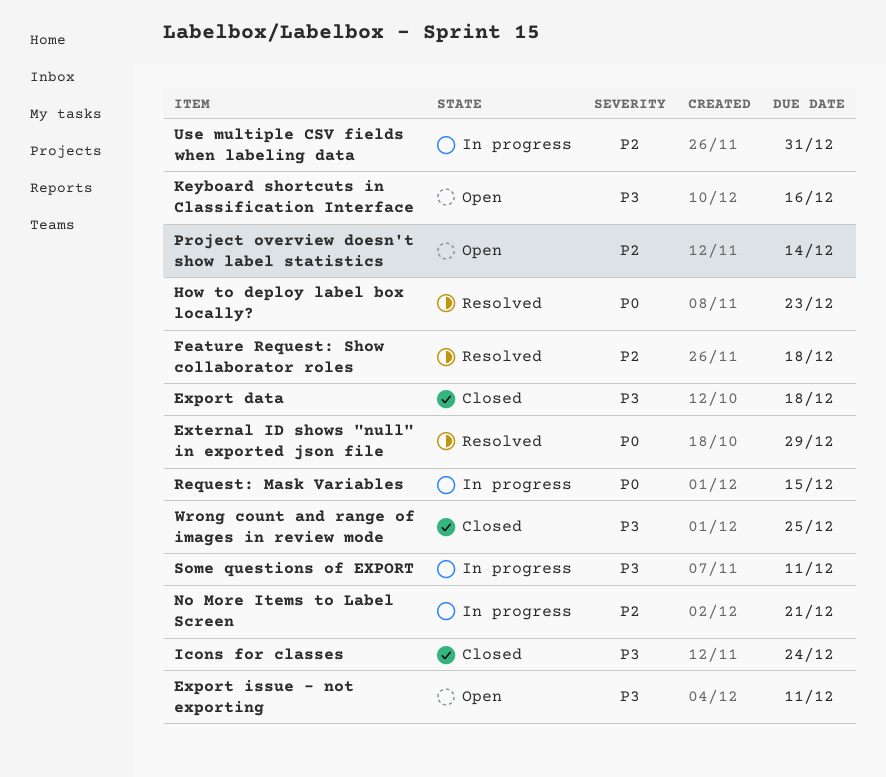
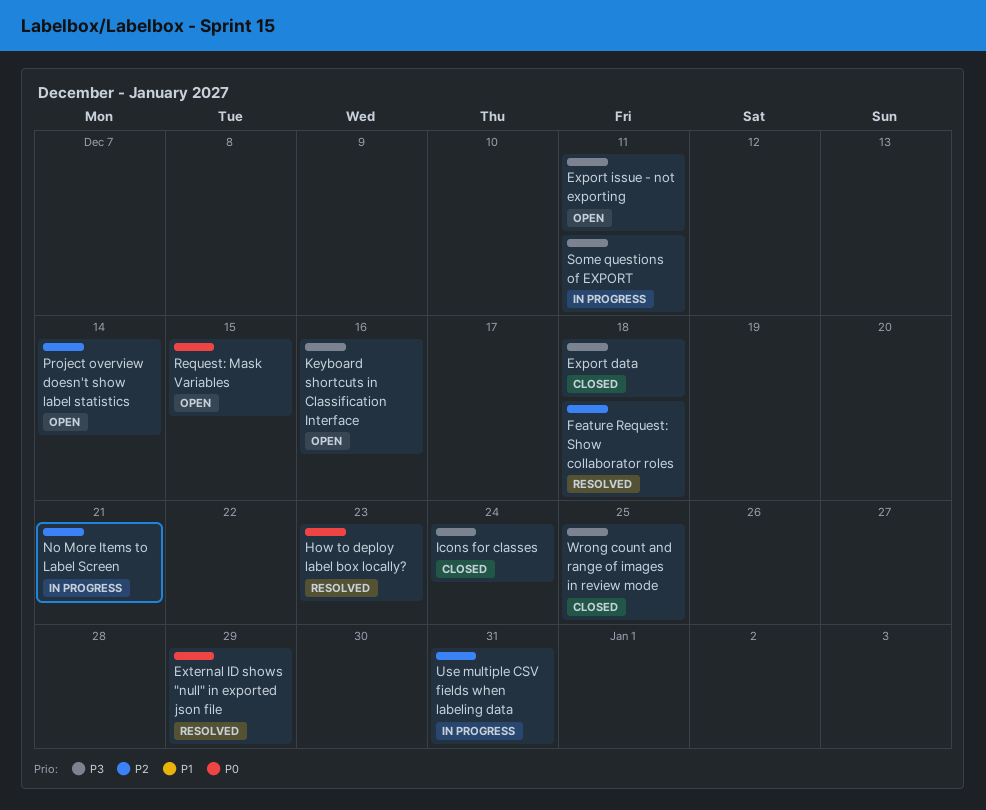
Request: Mask Variables, status: In progress -> Open

